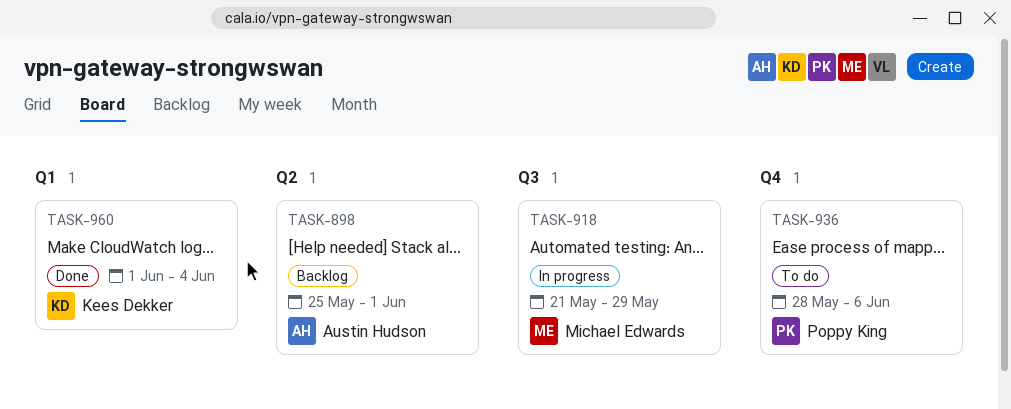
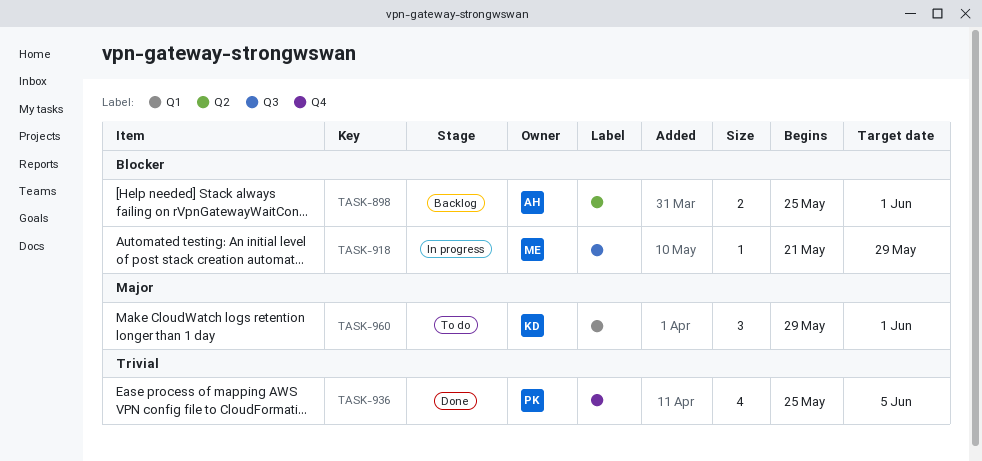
TASK-936, status: To do -> Done
TASK-936, start: May 28 -> May 25
TASK-936, due: Jun 6 -> Jun 5
TASK-960, status: Done -> To do
TASK-960, start: Jun 1 -> May 29
TASK-960, due: Jun 4 -> Jun 1

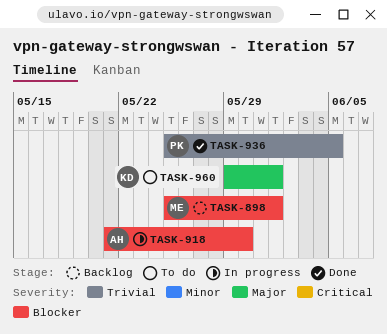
TASK-898, owner: AH -> ME
TASK-918, owner: ME -> AH
TASK-918, due: May 29 -> May 30

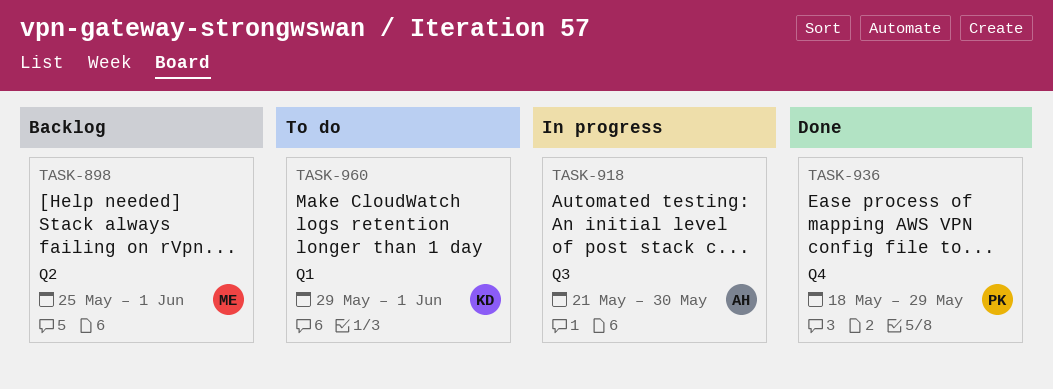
TASK-936, start: May 25 -> May 18
TASK-936, due: Jun 5 -> May 29

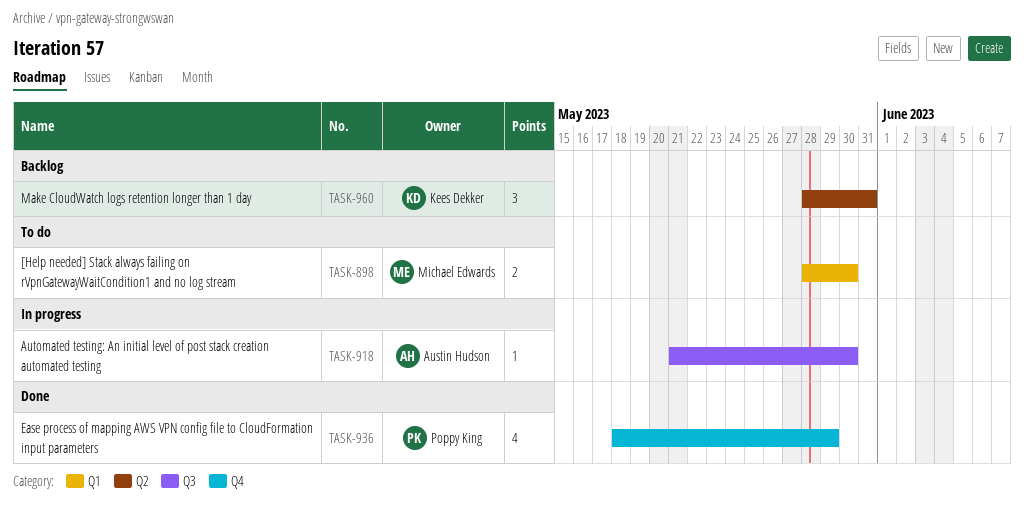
TASK-898, status: Backlog -> To do
TASK-898, label: Q2 -> Q1
TASK-898, start: May 25 -> May 28
TASK-898, due: Jun 1 -> May 30
TASK-960, status: To do -> Backlog
TASK-960, label: Q1 -> Q2
TASK-960, start: May 29 -> May 28
TASK-960, due: Jun 1 -> May 31

